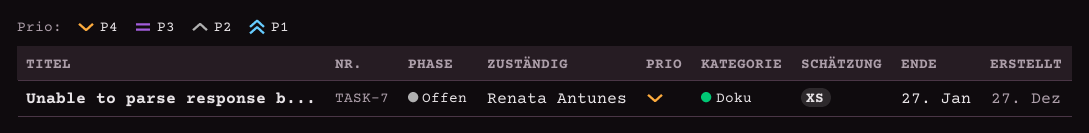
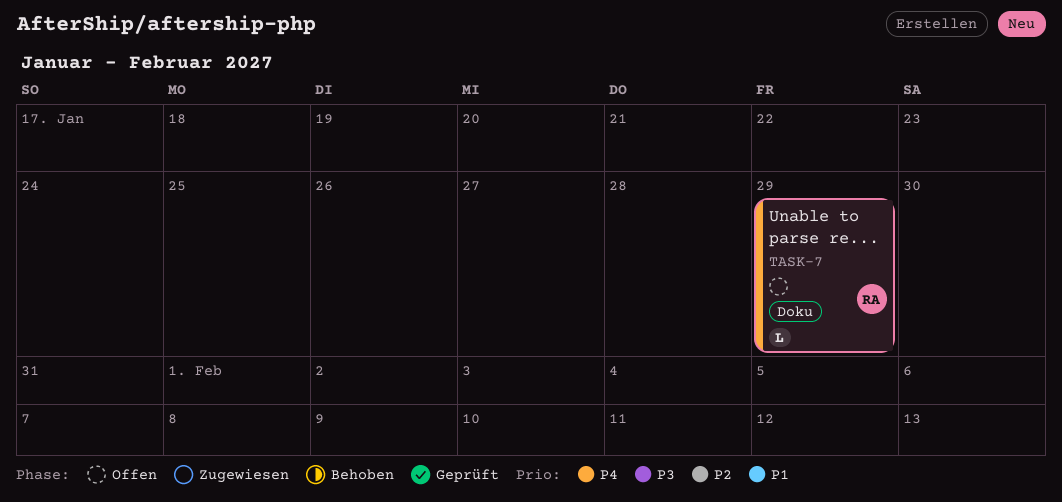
TASK-7, estimate: XS -> L
TASK-7, due: Jan 27 -> Jan 29

